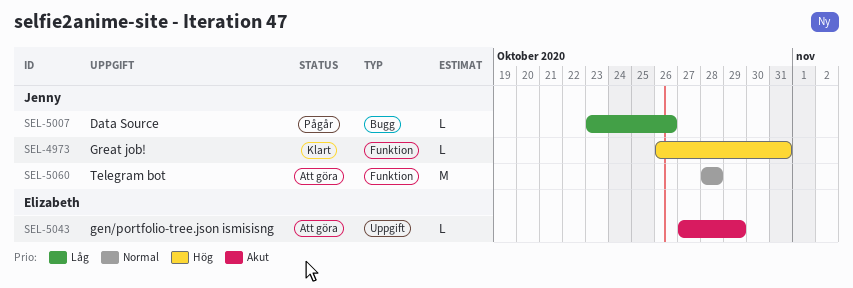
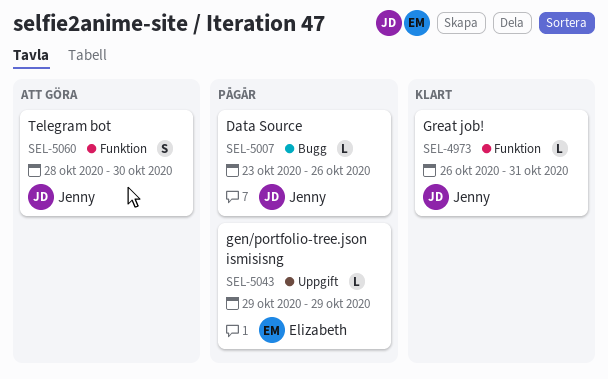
SEL-5043, status: Att göra -> Pågår
SEL-5043, start: Oct 27 -> Oct 29
SEL-5060, estimate: M -> S
SEL-5060, due: Oct 28 -> Oct 30

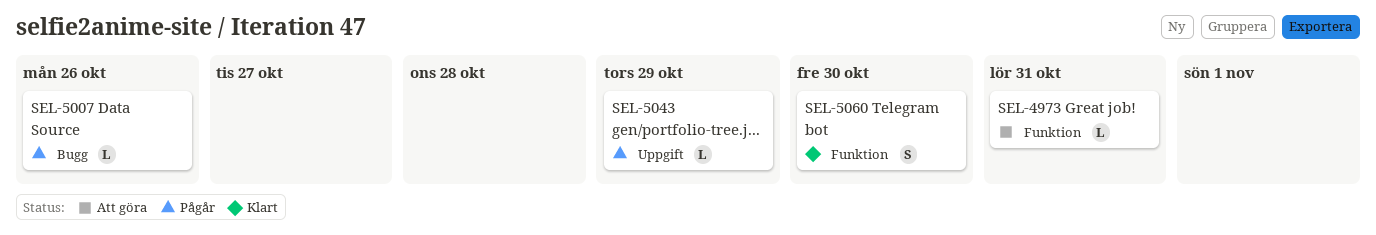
SEL-4973, status: Klart -> Att göra
SEL-5060, status: Att göra -> Klart

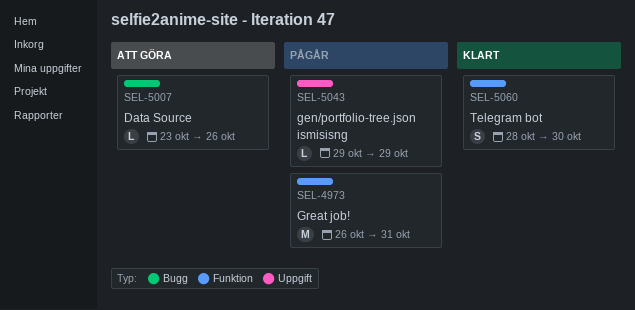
SEL-4973, status: Att göra -> Pågår
SEL-4973, estimate: L -> M
SEL-5007, status: Pågår -> Att göra

